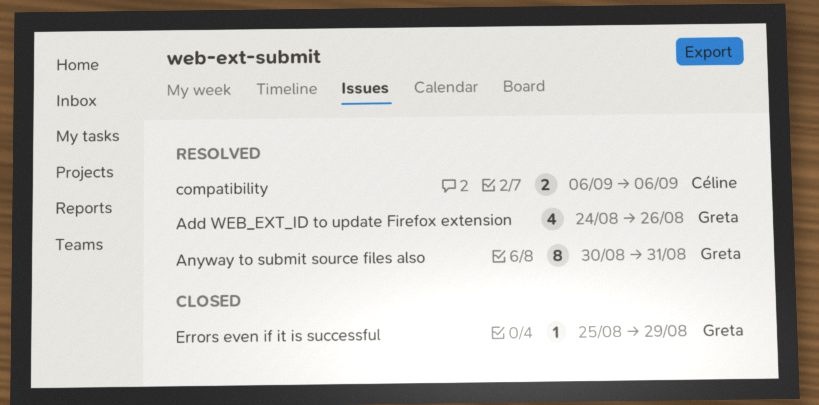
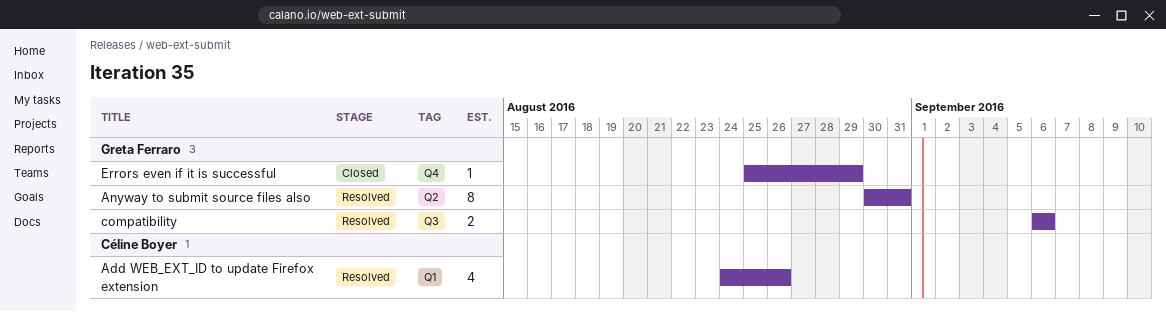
Add WEB_EXT_ID to update Firefox extension, owner: Greta Ferraro -> Céline Boyer
compatibility, owner: Céline Boyer -> Greta Ferraro

